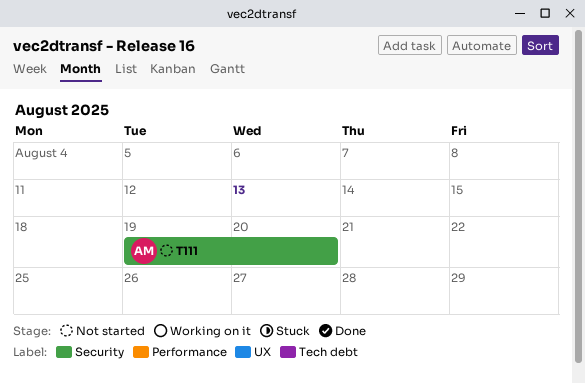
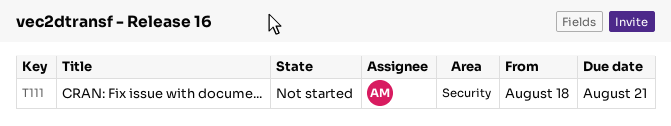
T111, start: Aug 19 -> Aug 18
T111, due: Aug 20 -> Aug 21

